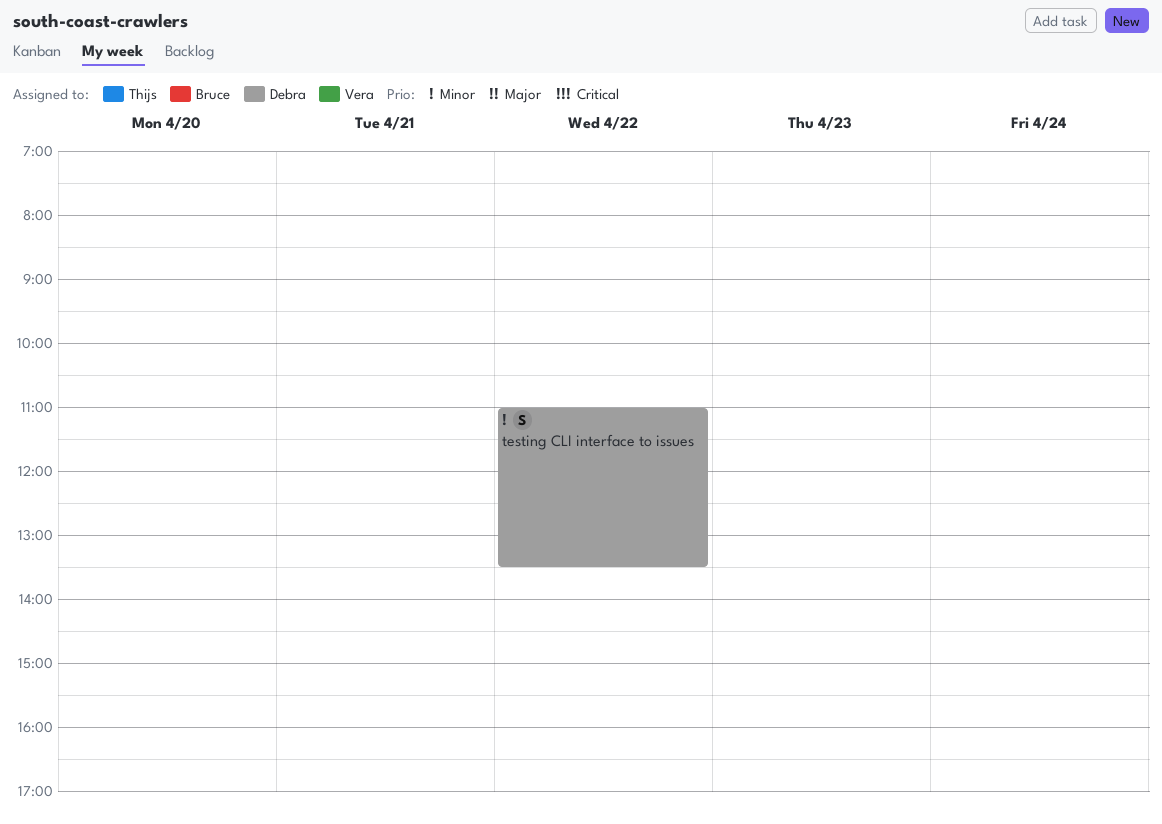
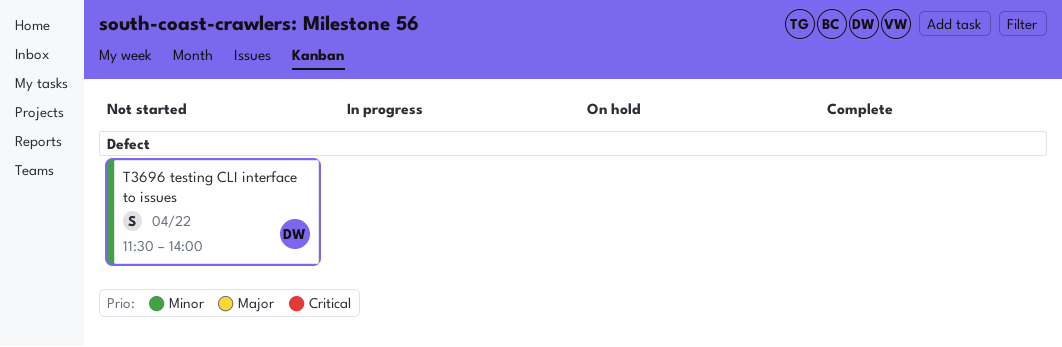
testing CLI interface to issues, begins: 11:00 -> 11:30
testing CLI interface to issues, ends: 13:30 -> 14:00

